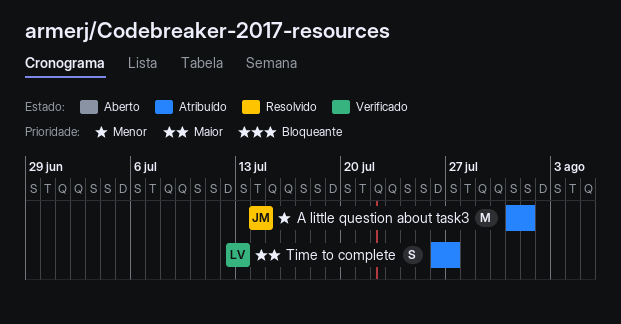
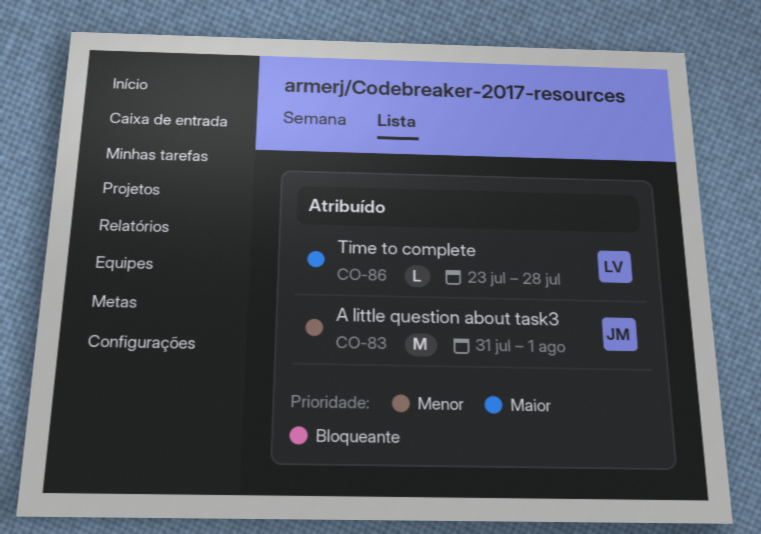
Time to complete, estimate: S -> L
Time to complete, start: Jul 26 -> Jul 23
Time to complete, due: Jul 27 -> Jul 28

